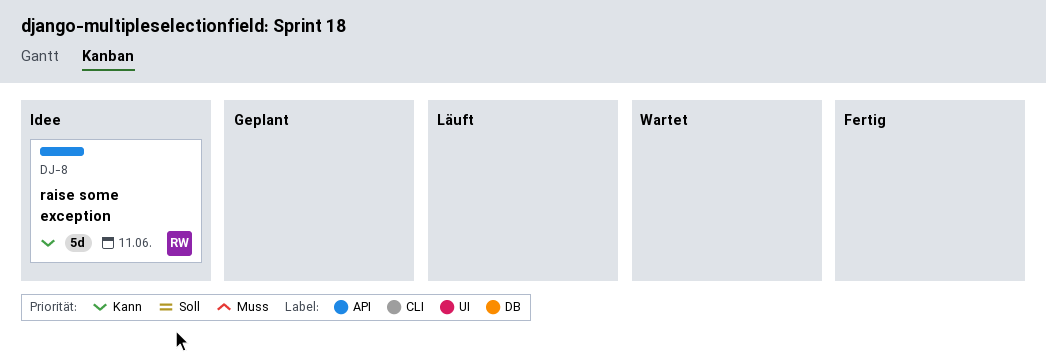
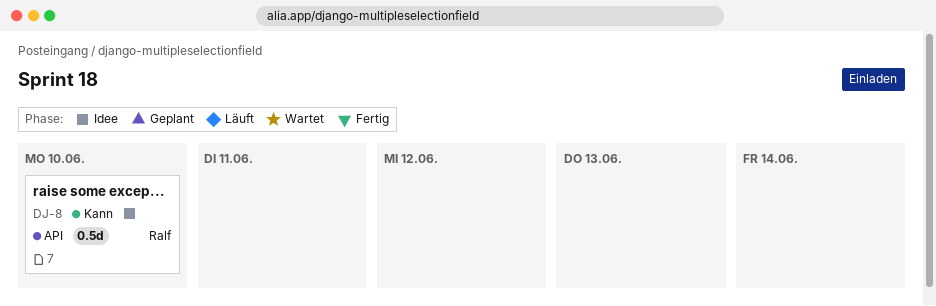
DJ-8, estimate: 5d -> 0.5d
DJ-8, due: Jun 11 -> Jun 10

